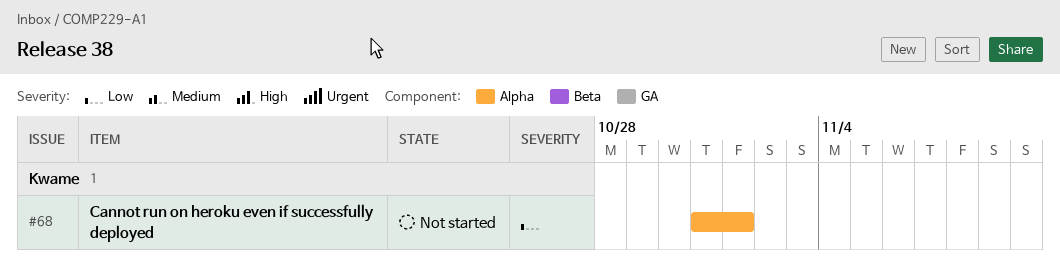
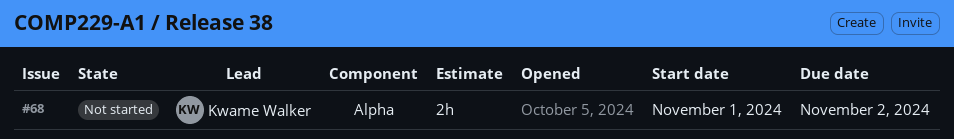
#68, start: Oct 31 -> Nov 1
#68, due: Nov 1 -> Nov 2

